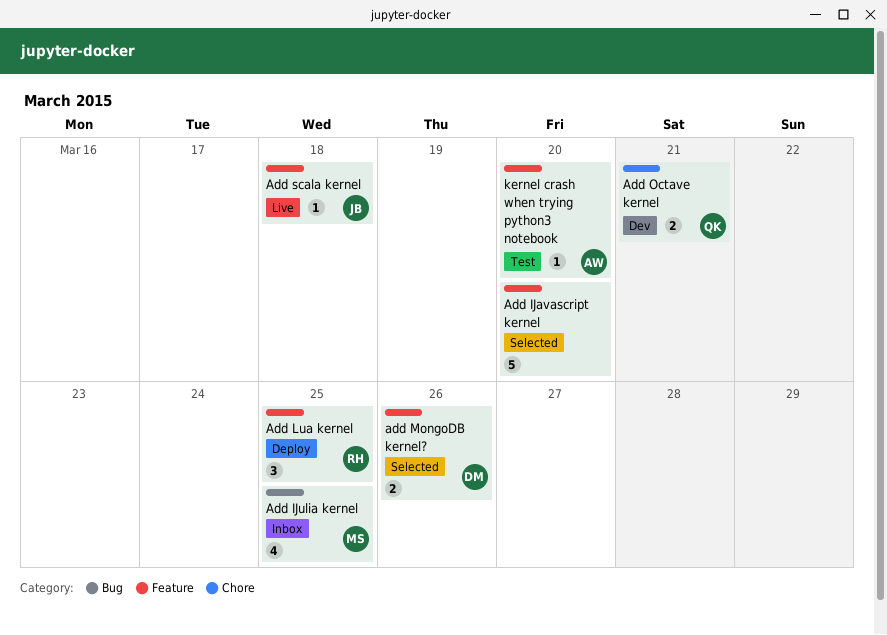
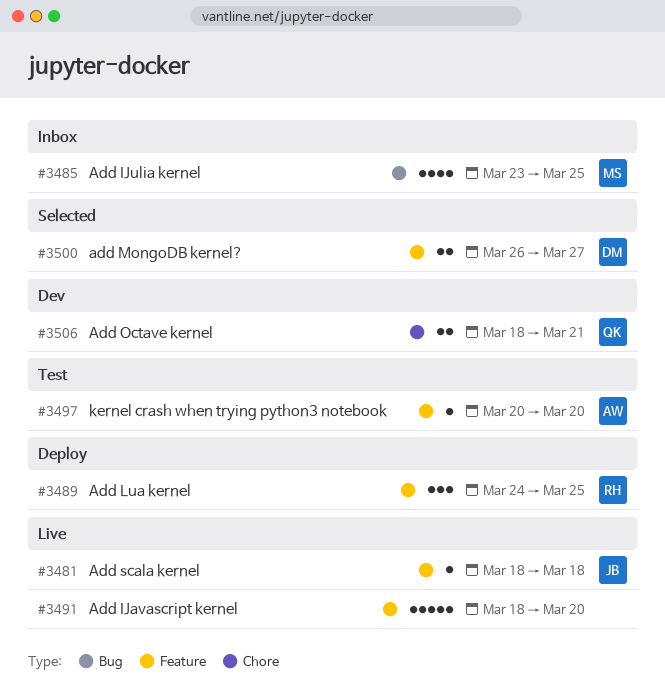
Add IJavascript kernel, status: Selected -> Live
add MongoDB kernel?, due: Mar 26 -> Mar 27

